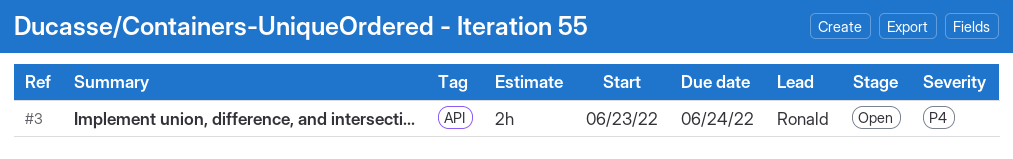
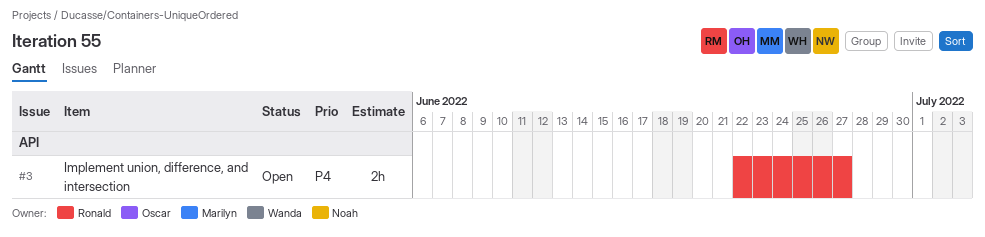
#3, start: Jun 23 -> Jun 22
#3, due: Jun 24 -> Jun 27

